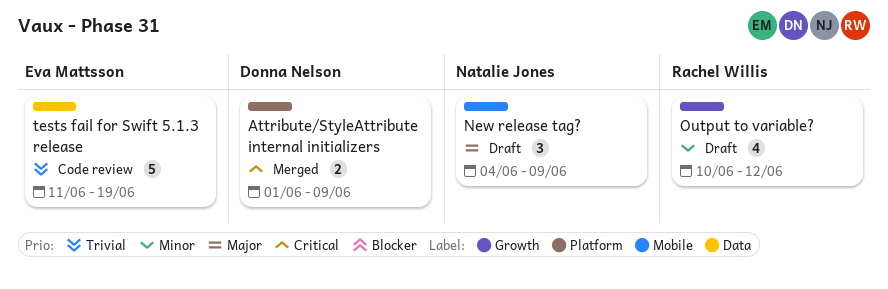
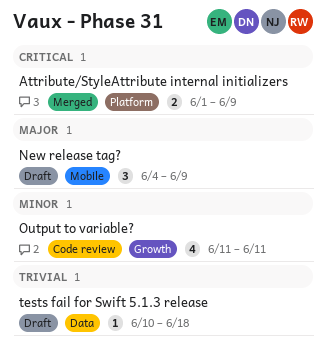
Output to variable?, status: Draft -> Code review
Output to variable?, start: Jun 10 -> Jun 11
Output to variable?, due: Jun 12 -> Jun 11
tests fail for Swift 5.1.3 release, status: Code review -> Draft
tests fail for Swift 5.1.3 release, estimate: 5 -> 1
tests fail for Swift 5.1.3 release, start: Jun 11 -> Jun 10
tests fail for Swift 5.1.3 release, due: Jun 19 -> Jun 18

